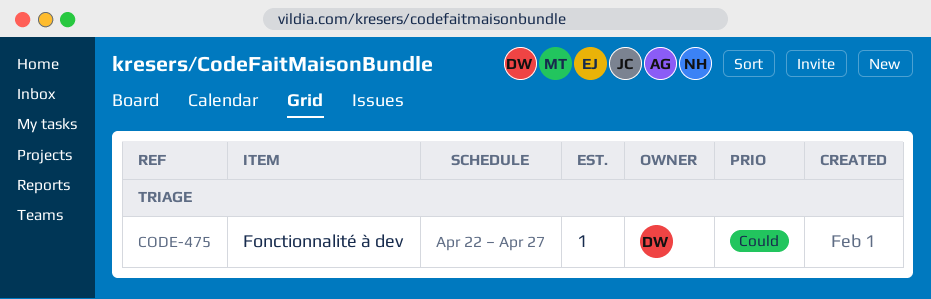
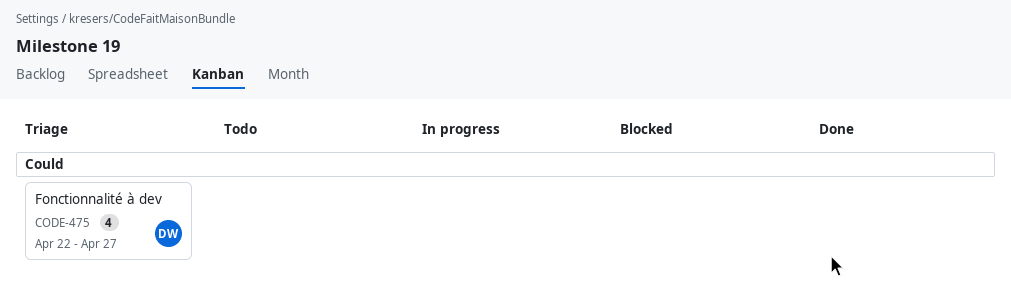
CODE-475, estimate: 1 -> 4

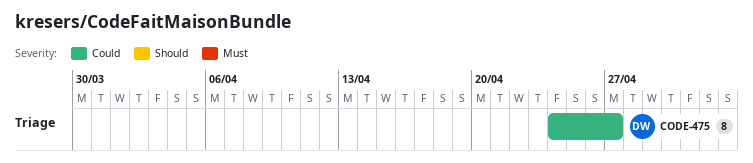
CODE-475, estimate: 4 -> 8
CODE-475, start: Apr 22 -> Apr 24

